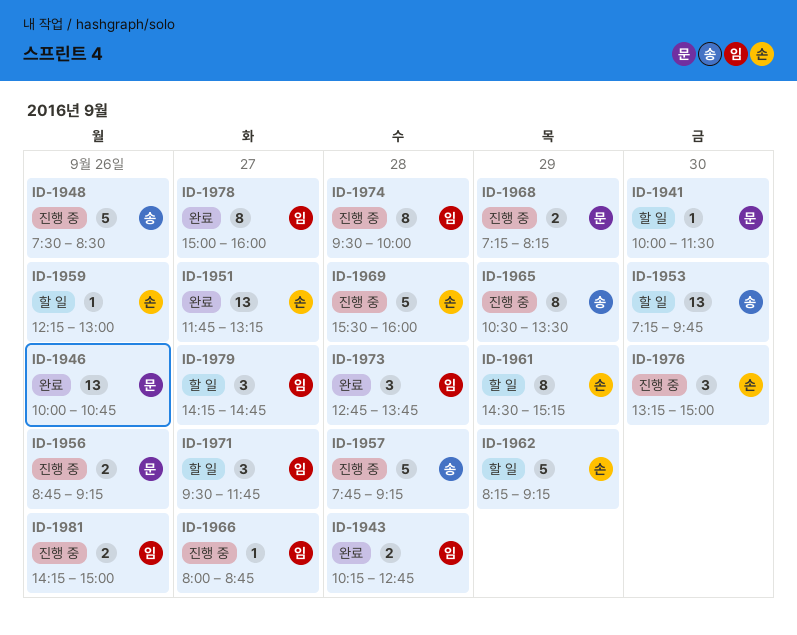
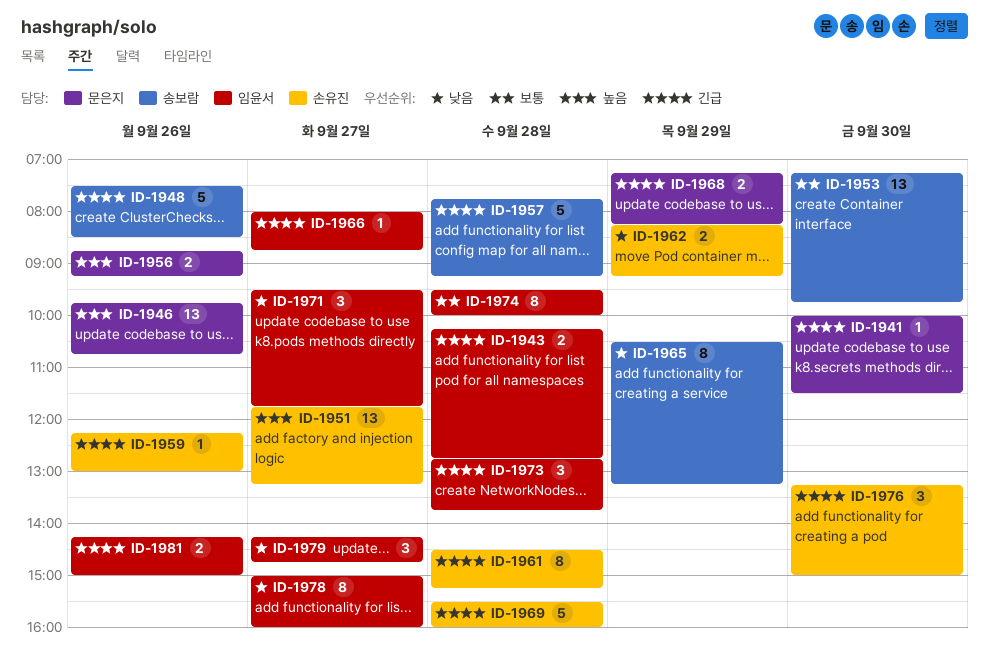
ID-1946, begins: 10:00 -> 09:45
ID-1961, day: Sep 29 -> Sep 28
ID-1962, estimate: 5 -> 2
ID-1965, ends: 13:30 -> 13:15

